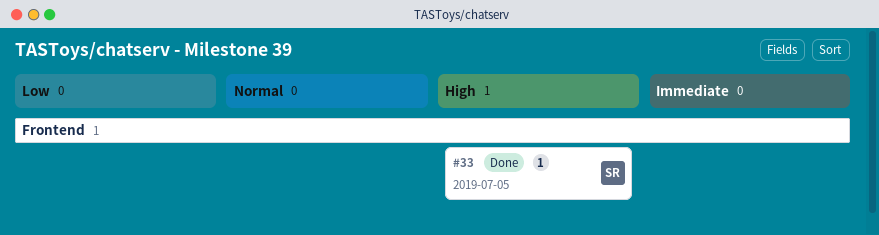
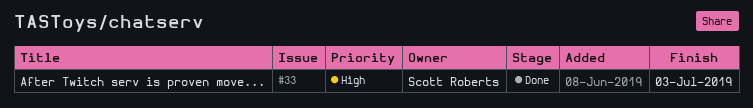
#33, due: Jul 5 -> Jul 3

